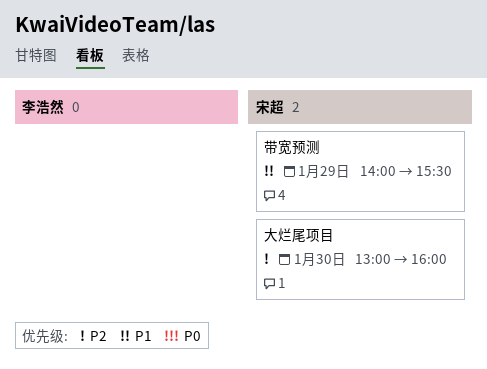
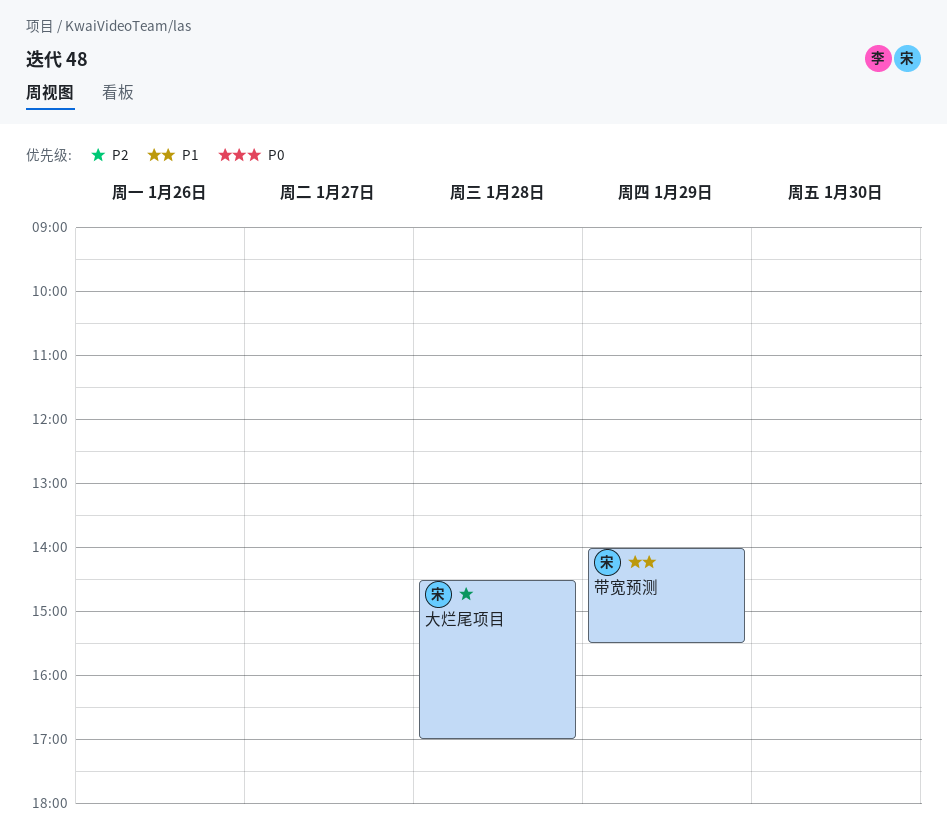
大烂尾项目, day: Jan 30 -> Jan 28
大烂尾项目, begins: 13:00 -> 14:30
大烂尾项目, ends: 16:00 -> 17:00

